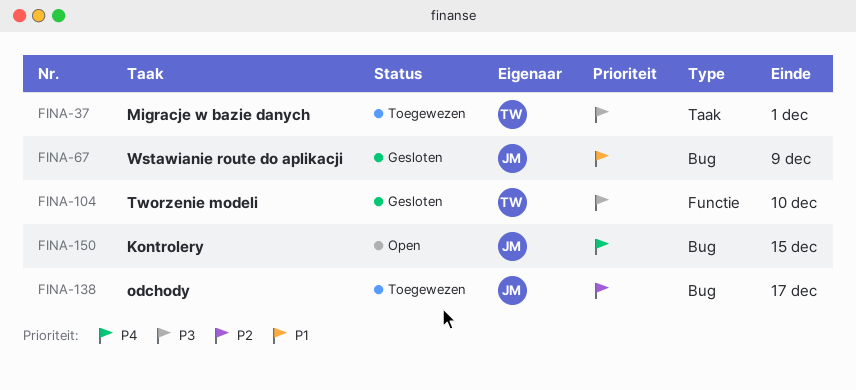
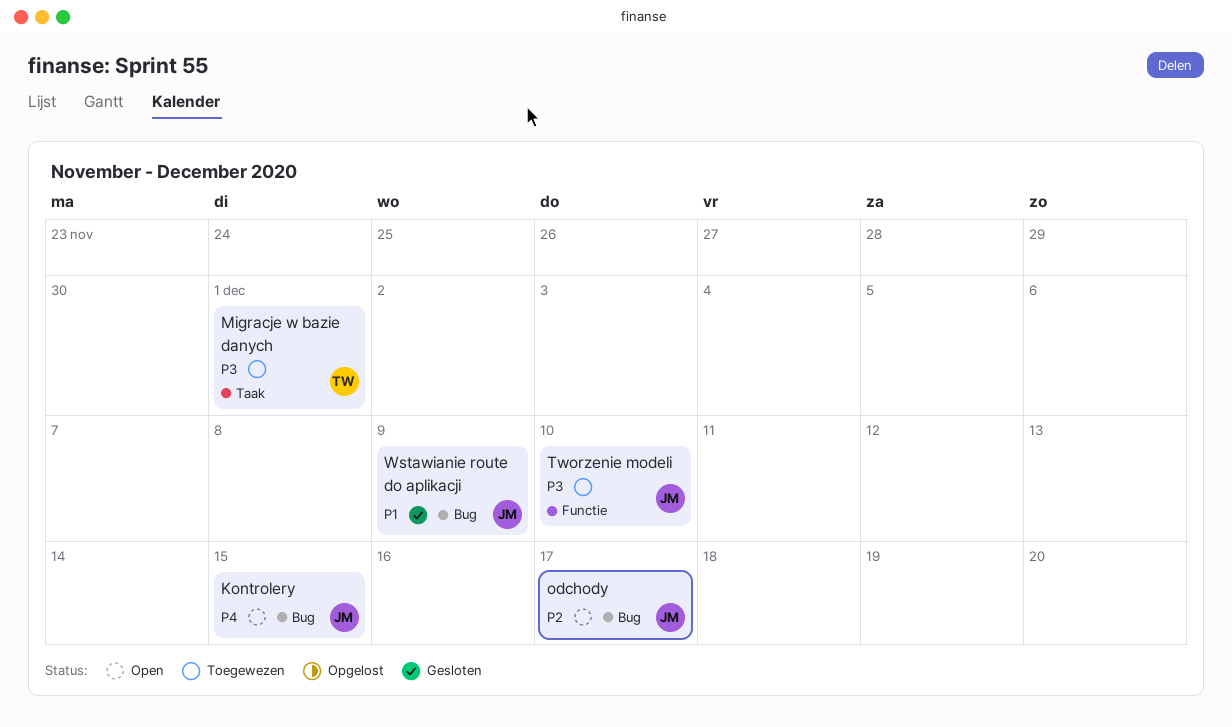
odchody, status: Toegewezen -> Open
Tworzenie modeli, status: Gesloten -> Toegewezen
Tworzenie modeli, owner: TW -> JM

